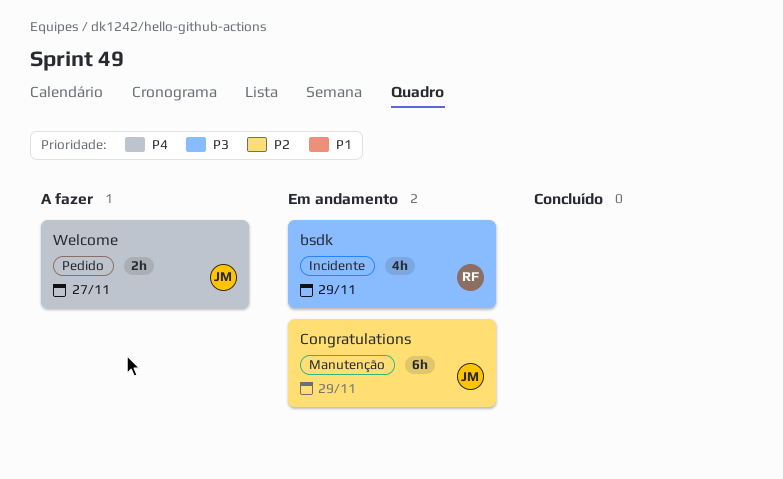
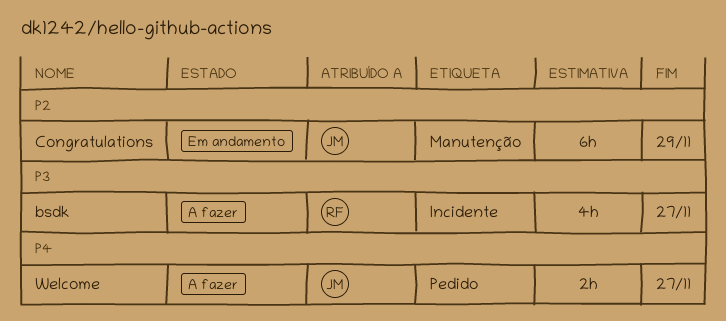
bsdk, status: Em andamento -> A fazer
bsdk, due: Nov 29 -> Nov 27

